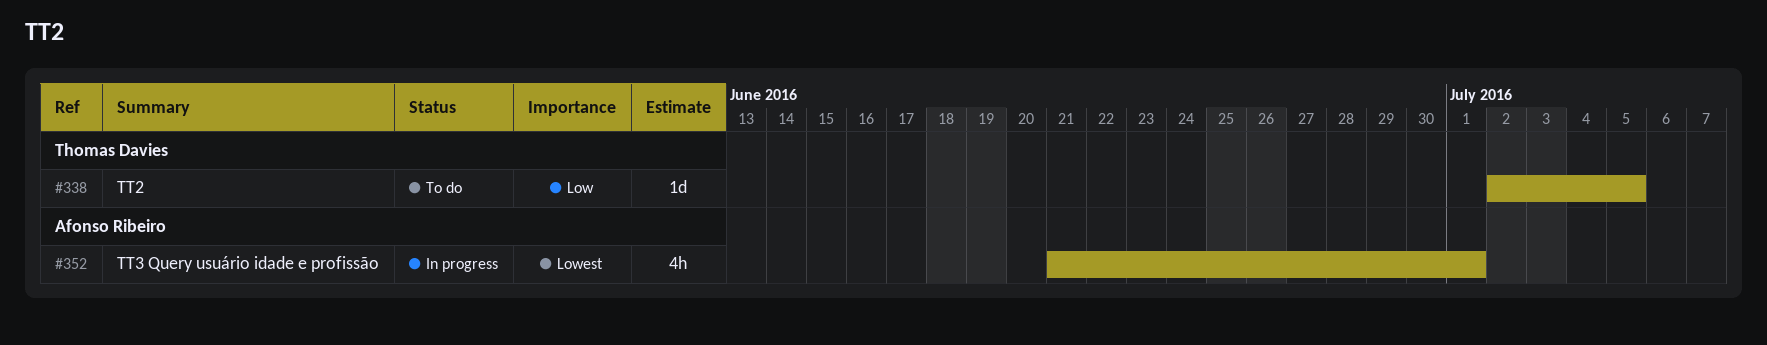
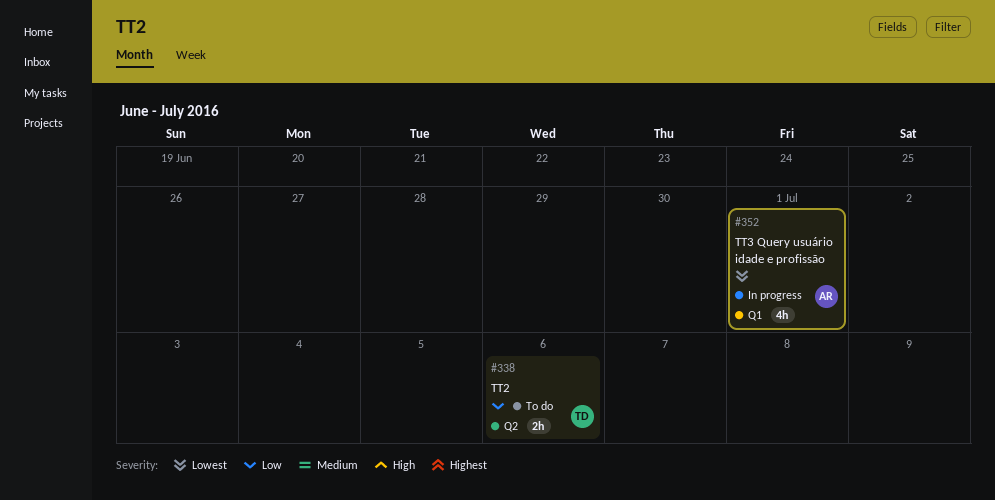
#338, estimate: 1d -> 2h
#338, due: Jul 5 -> Jul 6

